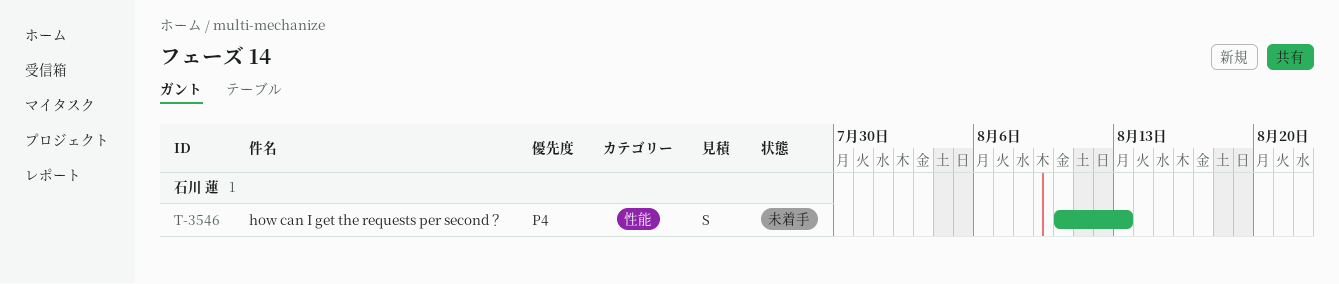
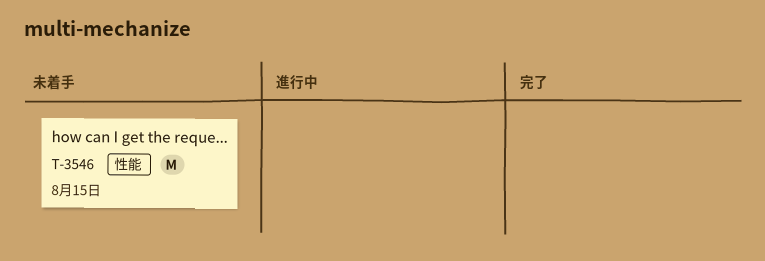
T-3546, estimate: S -> M
T-3546, due: Aug 13 -> Aug 15

